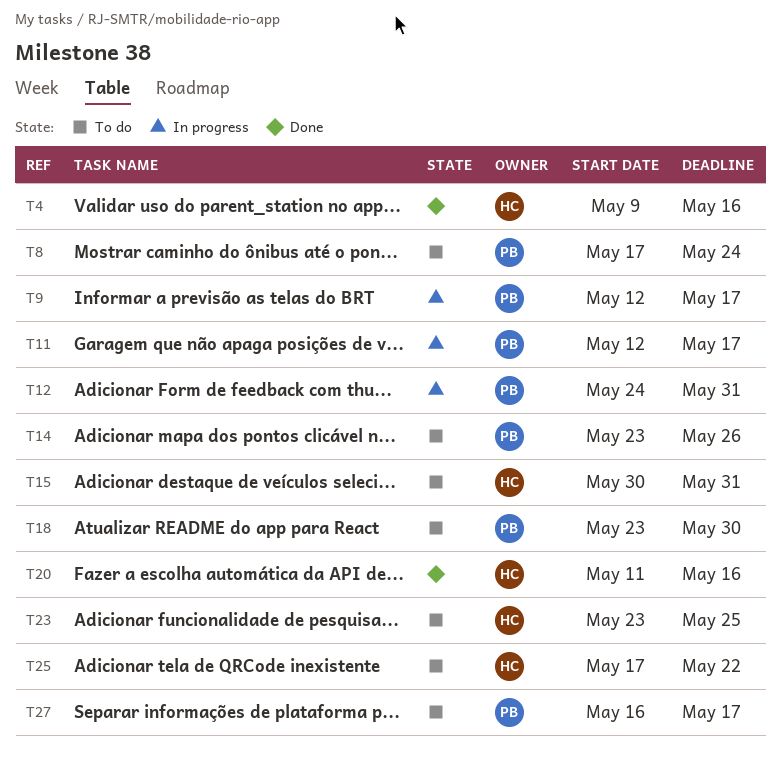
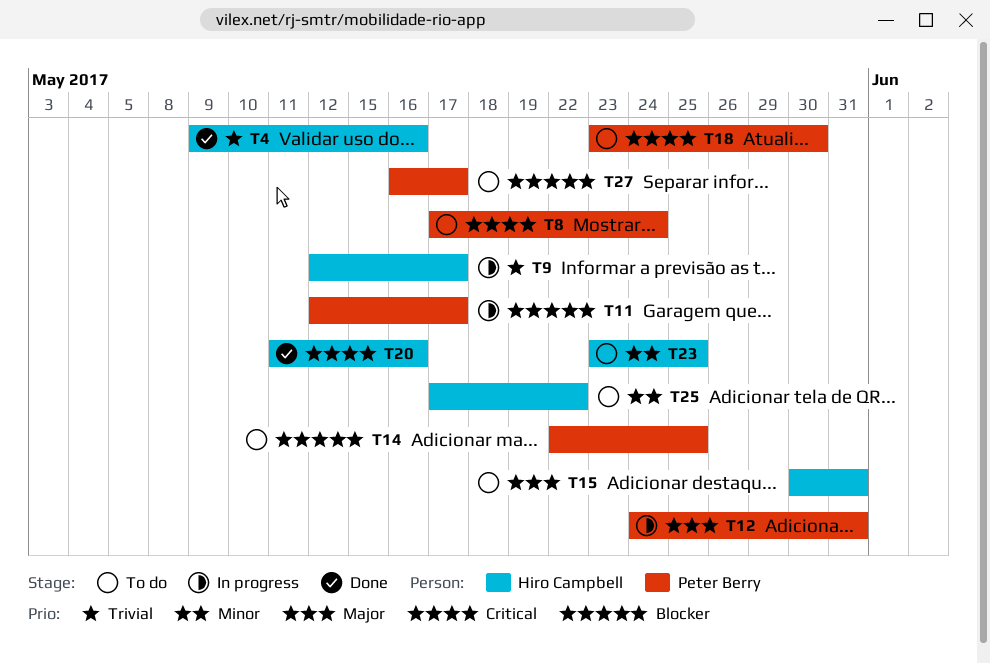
T9, owner: Peter Berry -> Hiro Campbell
T14, start: May 23 -> May 22
T14, due: May 26 -> May 25

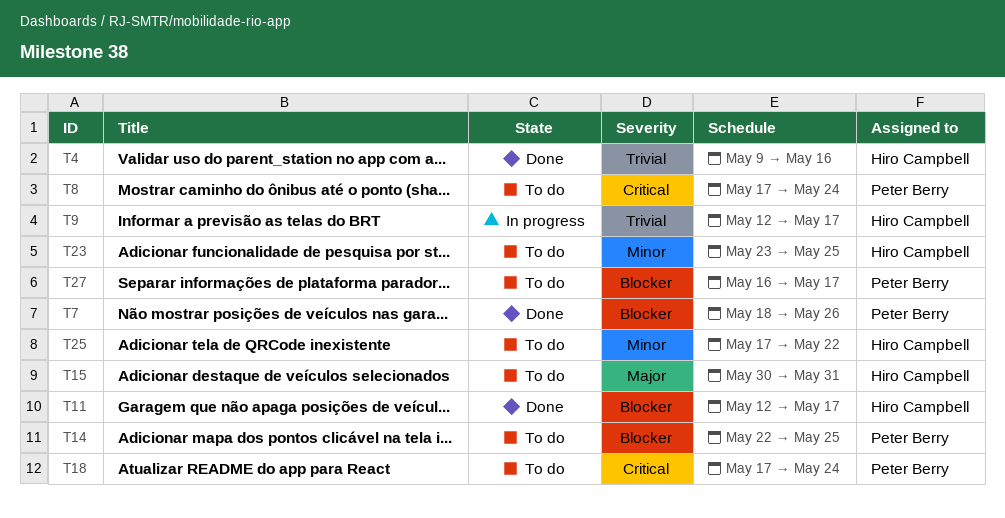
T7: none -> present
T11, status: In progress -> Done
T11, owner: Peter Berry -> Hiro Campbell
T12: present -> none
T18, start: May 23 -> May 17
T18, due: May 30 -> May 24
T20: present -> none

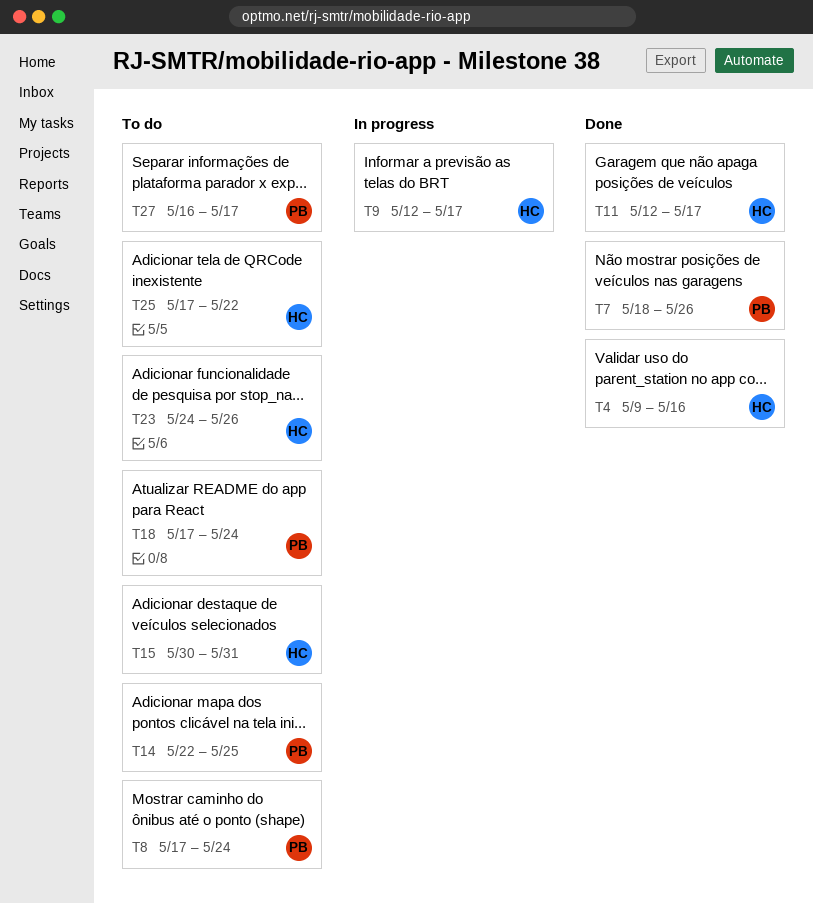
T23, start: May 23 -> May 24
T23, due: May 25 -> May 26

